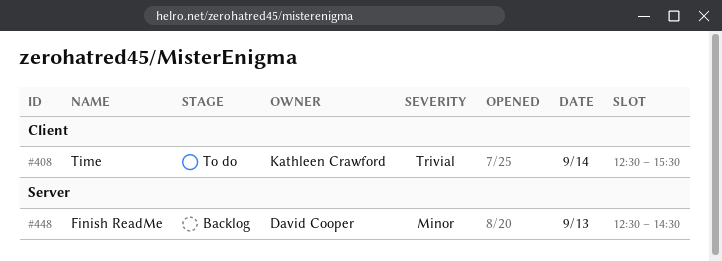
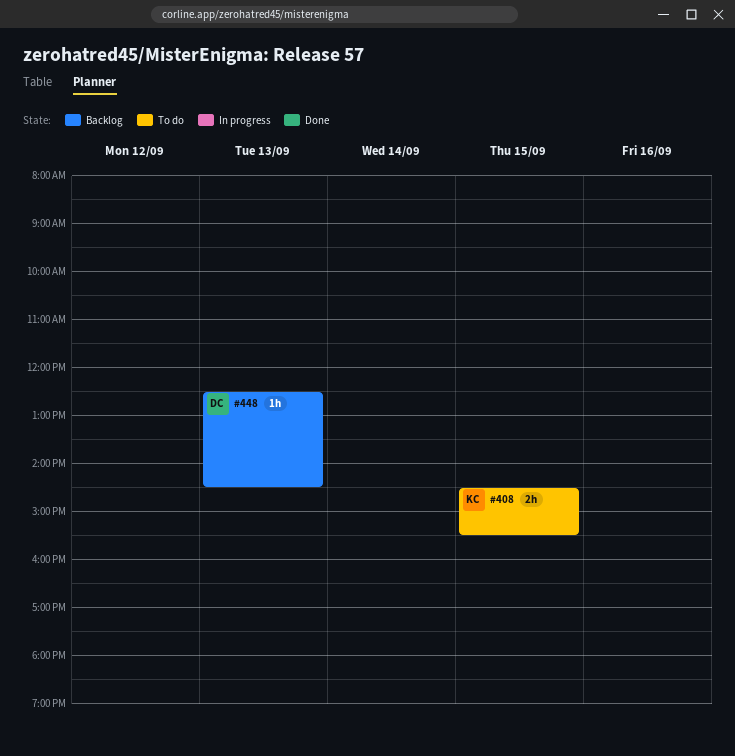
#408, day: Sep 14 -> Sep 15
#408, begins: 12:30 -> 14:30

